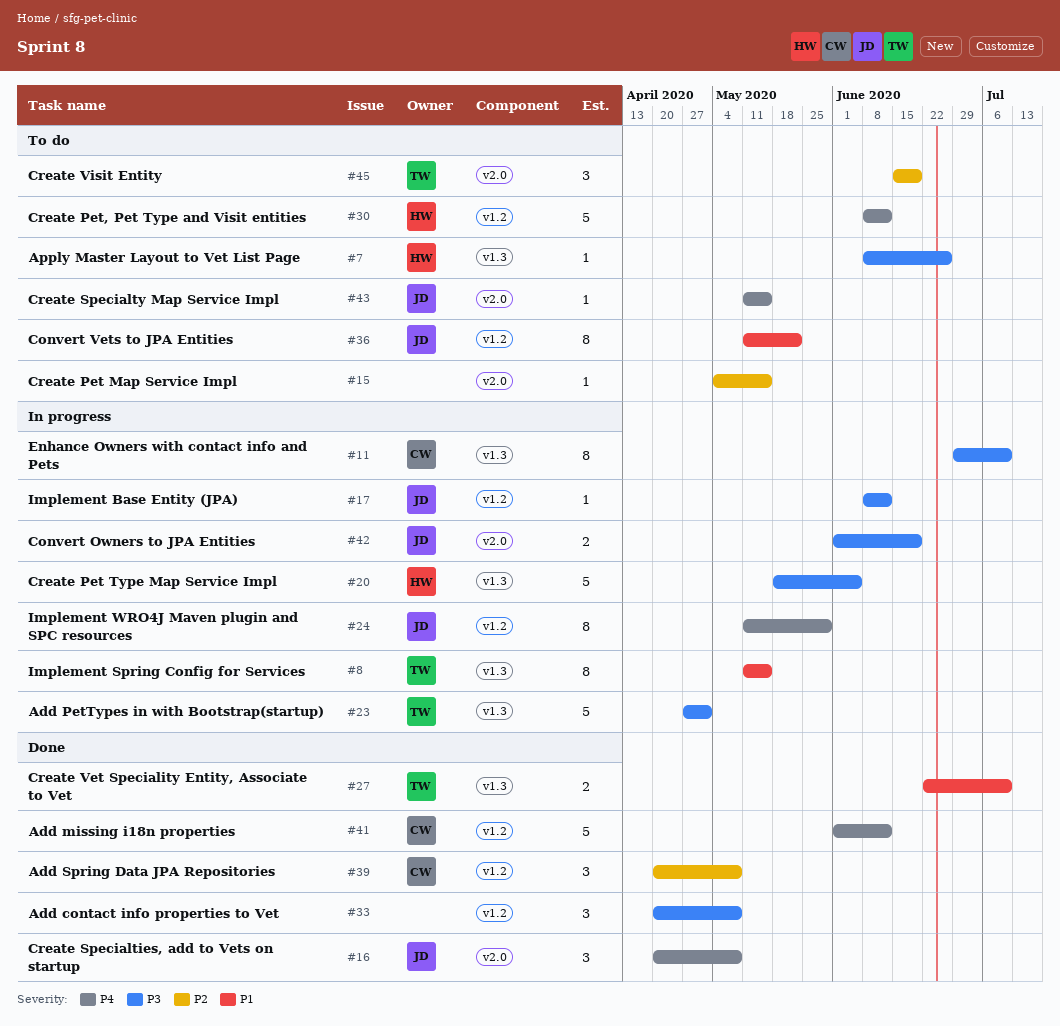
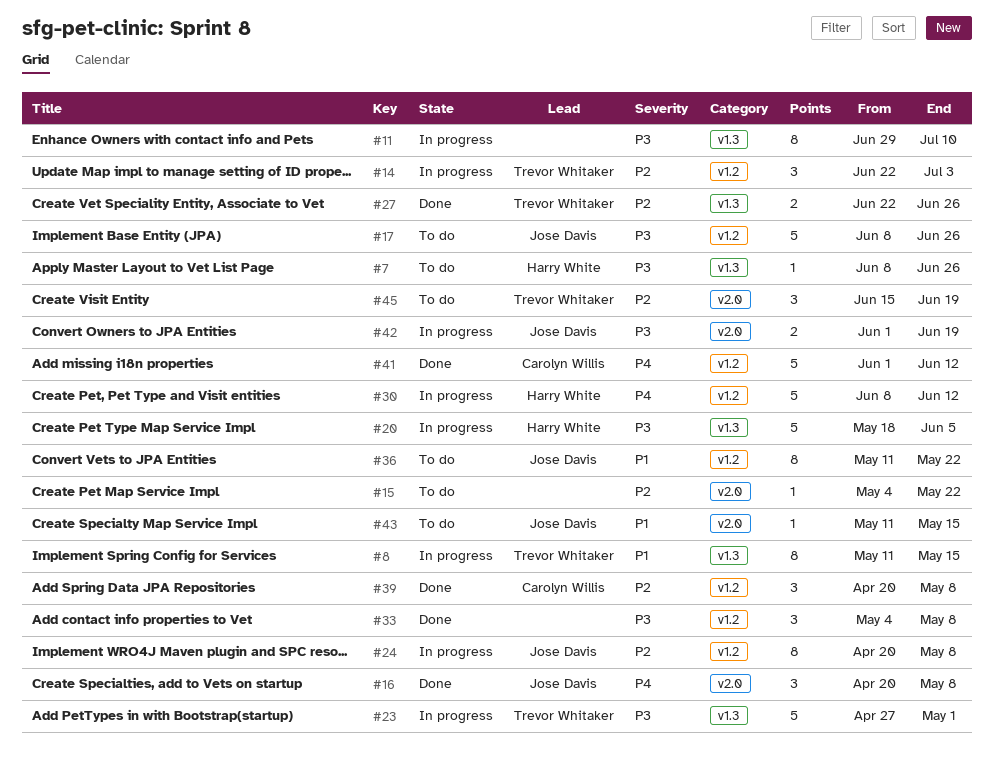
#11, owner: Carolyn Willis -> none
#14: none -> present
#15, due: May 15 -> May 22
#17, status: In progress -> To do
#17, estimate: 1 -> 5
#17, due: Jun 12 -> Jun 26
#24, priority: P4 -> P2
#24, start: May 11 -> Apr 20
#24, due: May 29 -> May 8
#27, priority: P1 -> P2
#27, due: Jul 10 -> Jun 26
#30, status: To do -> In progress
#33, start: Apr 20 -> May 4
#43, priority: P4 -> P1

